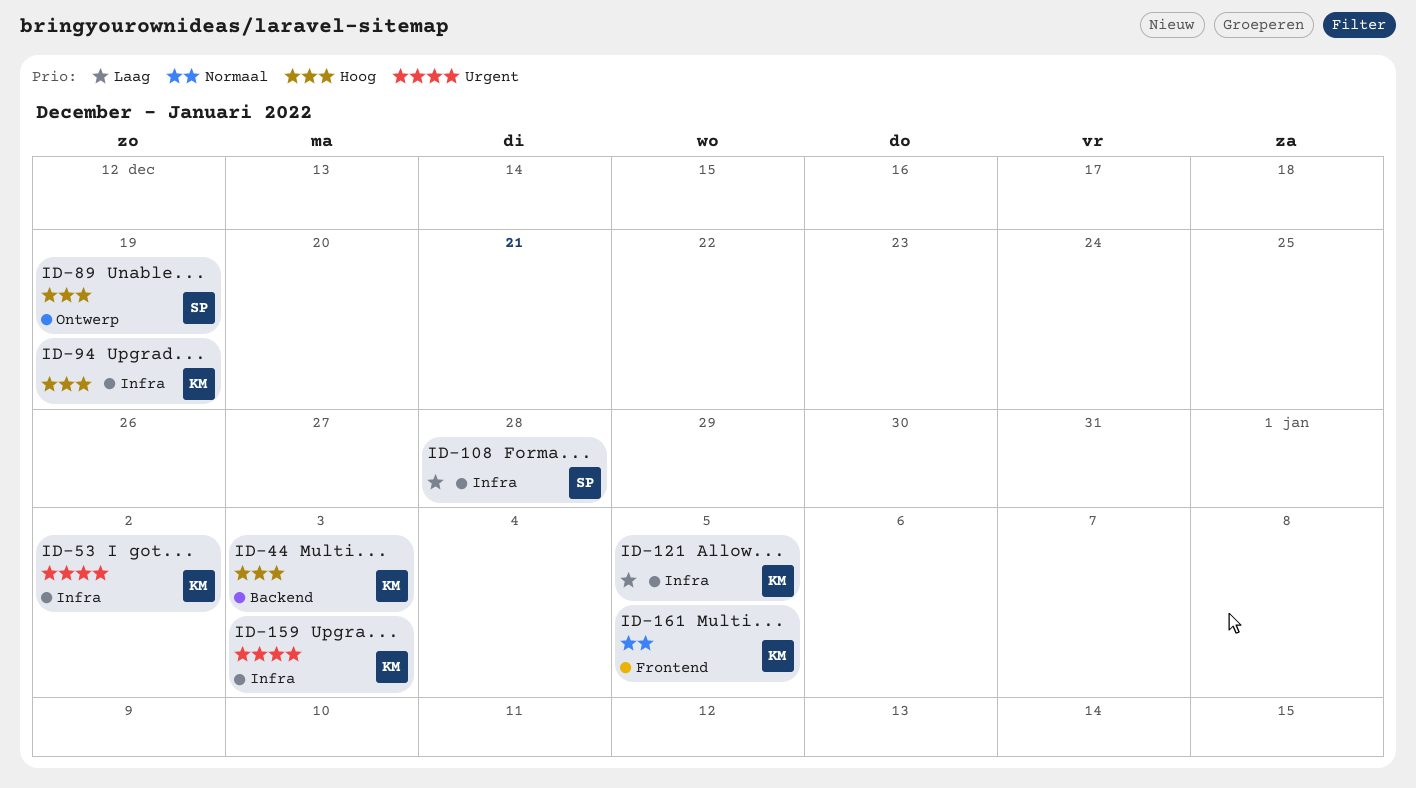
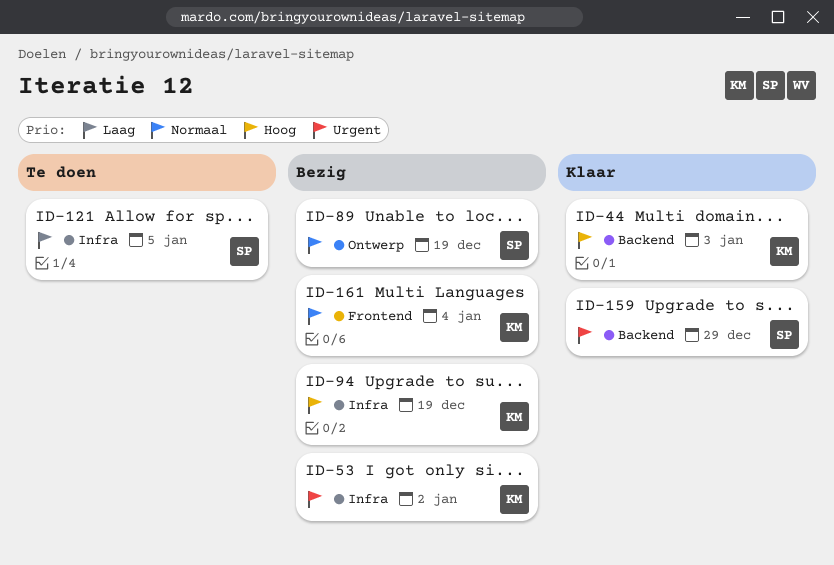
ID-89, priority: Hoog -> Normaal
ID-108: present -> none
ID-121, owner: KM -> SP
ID-159, owner: KM -> SP
ID-159, label: Infra -> Backend
ID-159, due: Jan 3 -> Dec 29
ID-161, due: Jan 5 -> Jan 4

